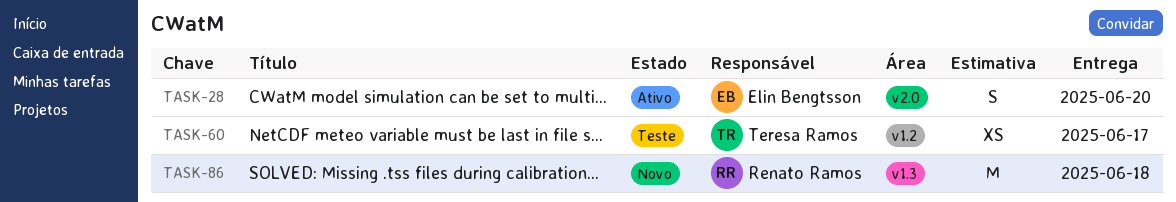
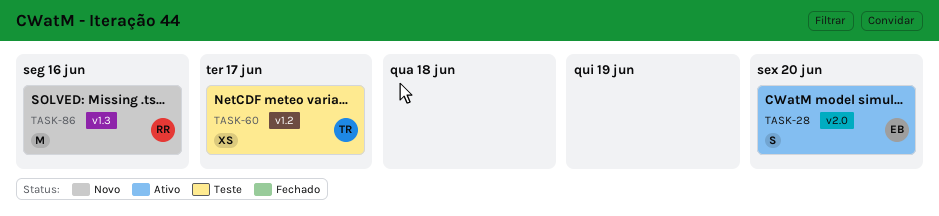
TASK-86, due: Jun 18 -> Jun 16

